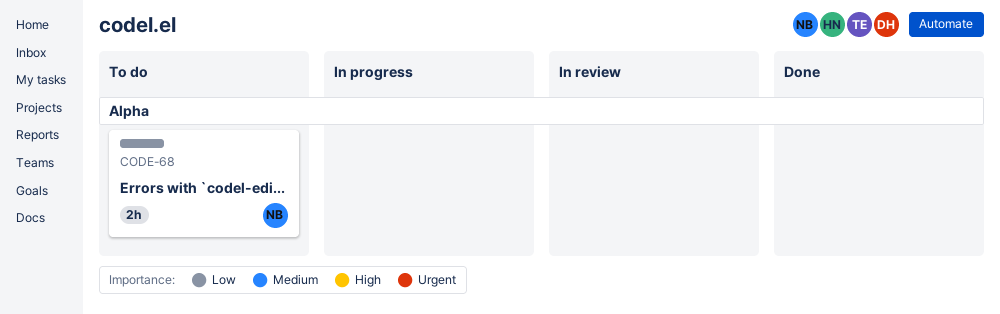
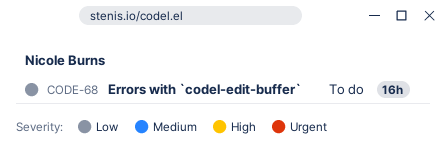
CODE-68, estimate: 2h -> 16h

